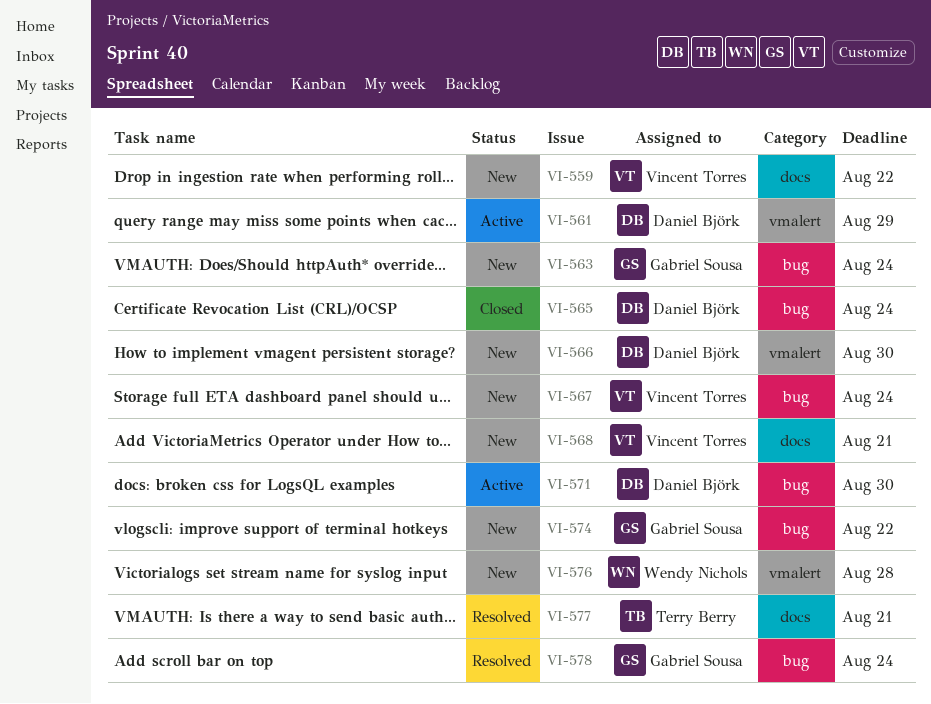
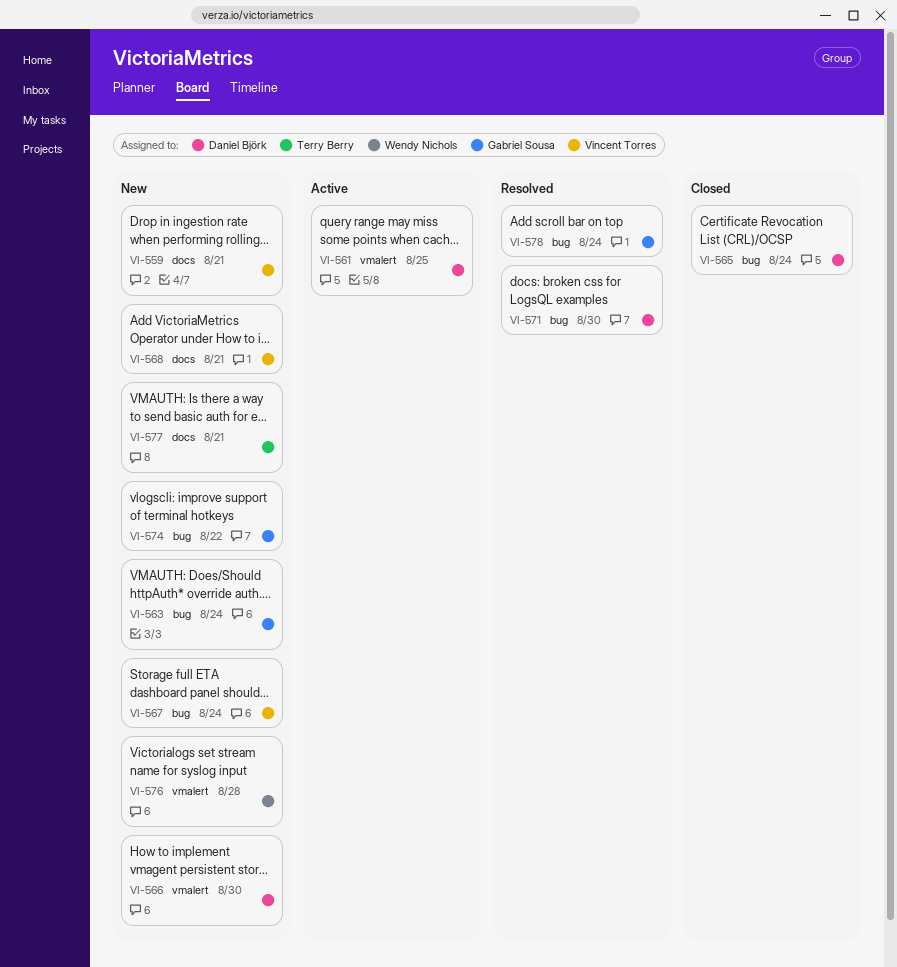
VI-559, due: Aug 22 -> Aug 21
VI-561, due: Aug 29 -> Aug 25
VI-571, status: Active -> Resolved
VI-577, status: Resolved -> New

